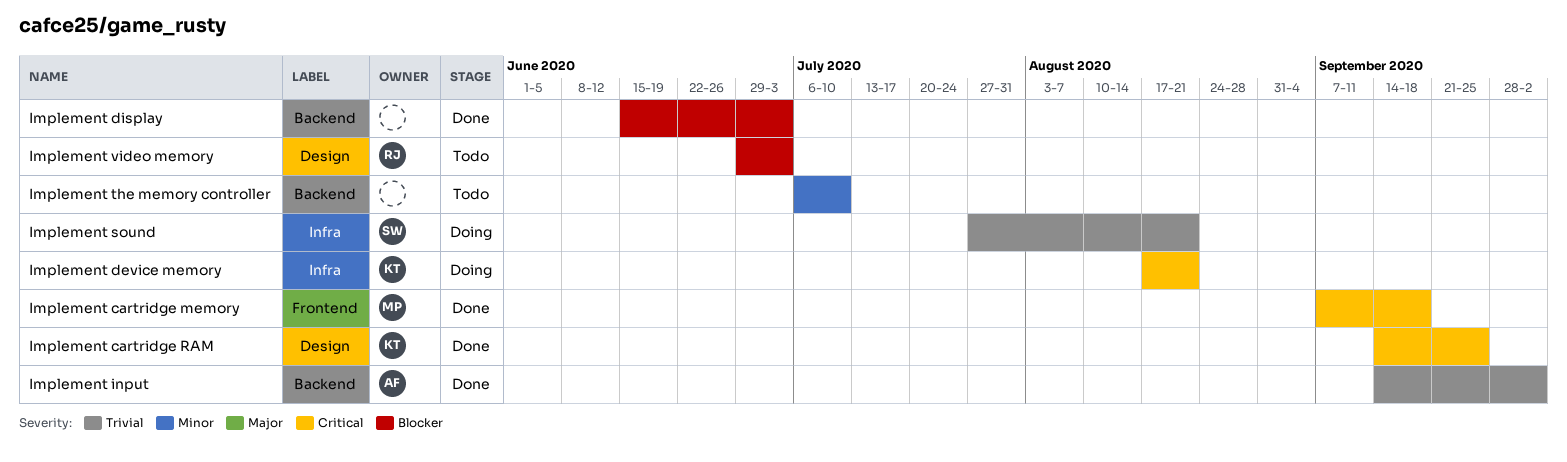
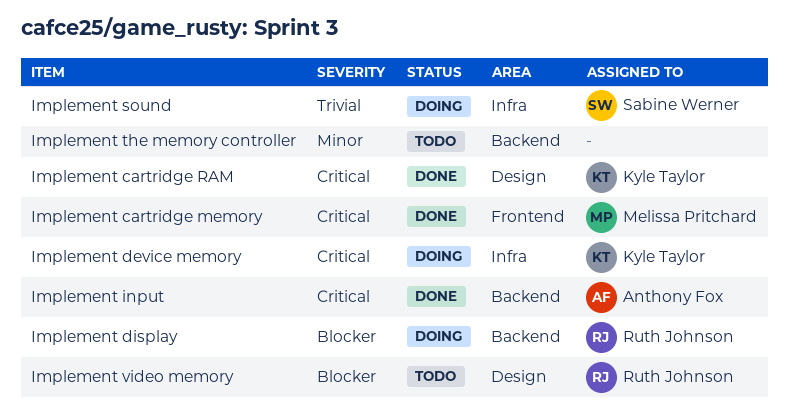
Implement display, status: Done -> Doing
Implement display, owner: none -> Ruth Johnson
Implement input, priority: Trivial -> Critical

